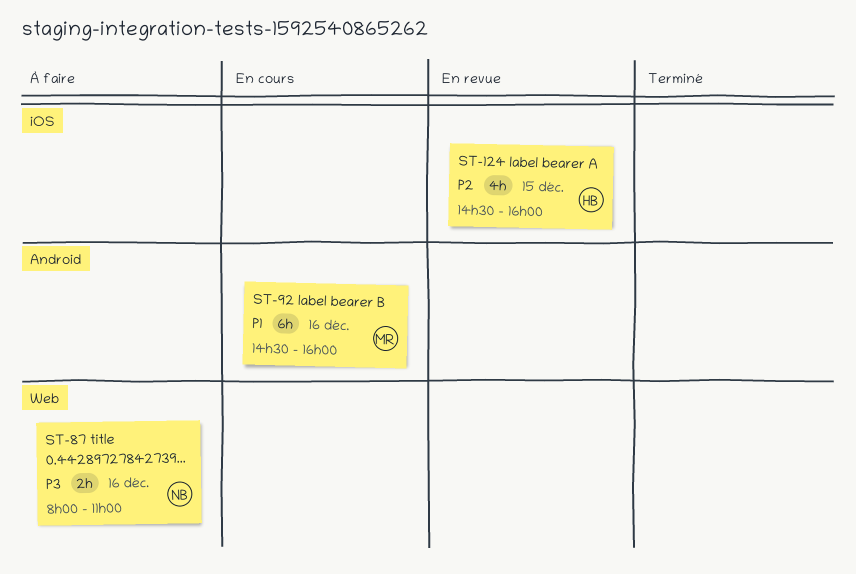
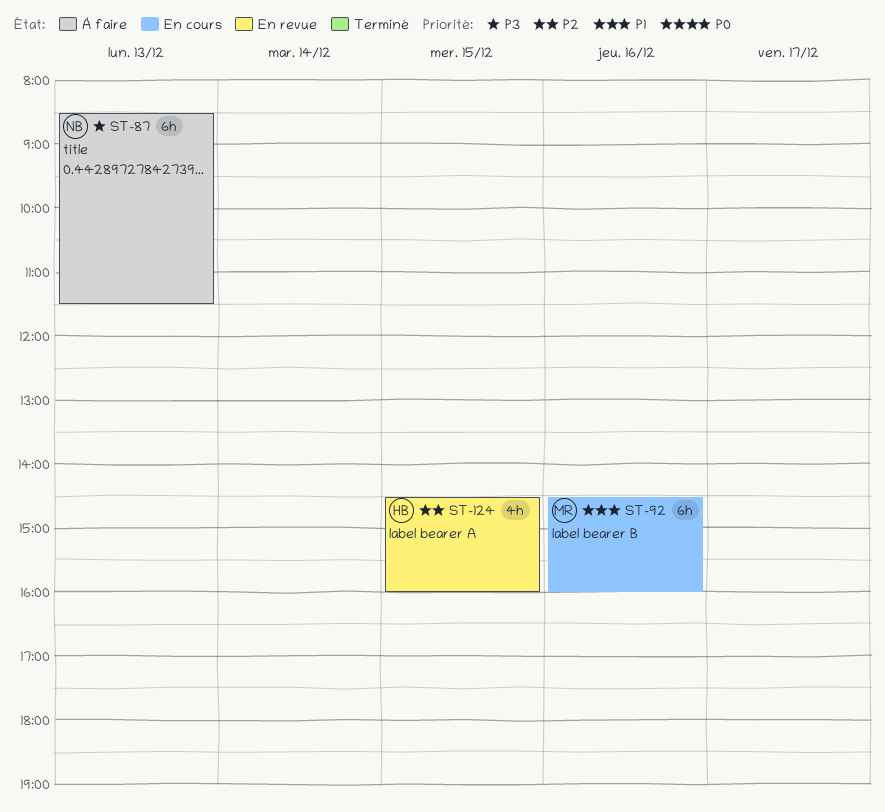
ST-87, estimate: 2h -> 6h
ST-87, day: Dec 16 -> Dec 13
ST-87, begins: 08:00 -> 08:30
ST-87, ends: 11:00 -> 11:30

